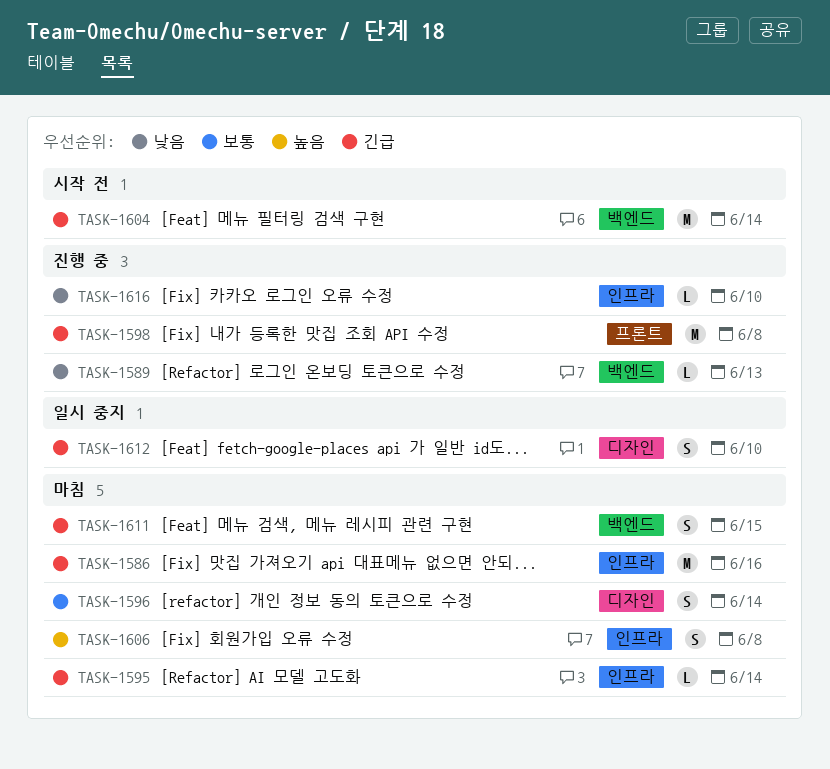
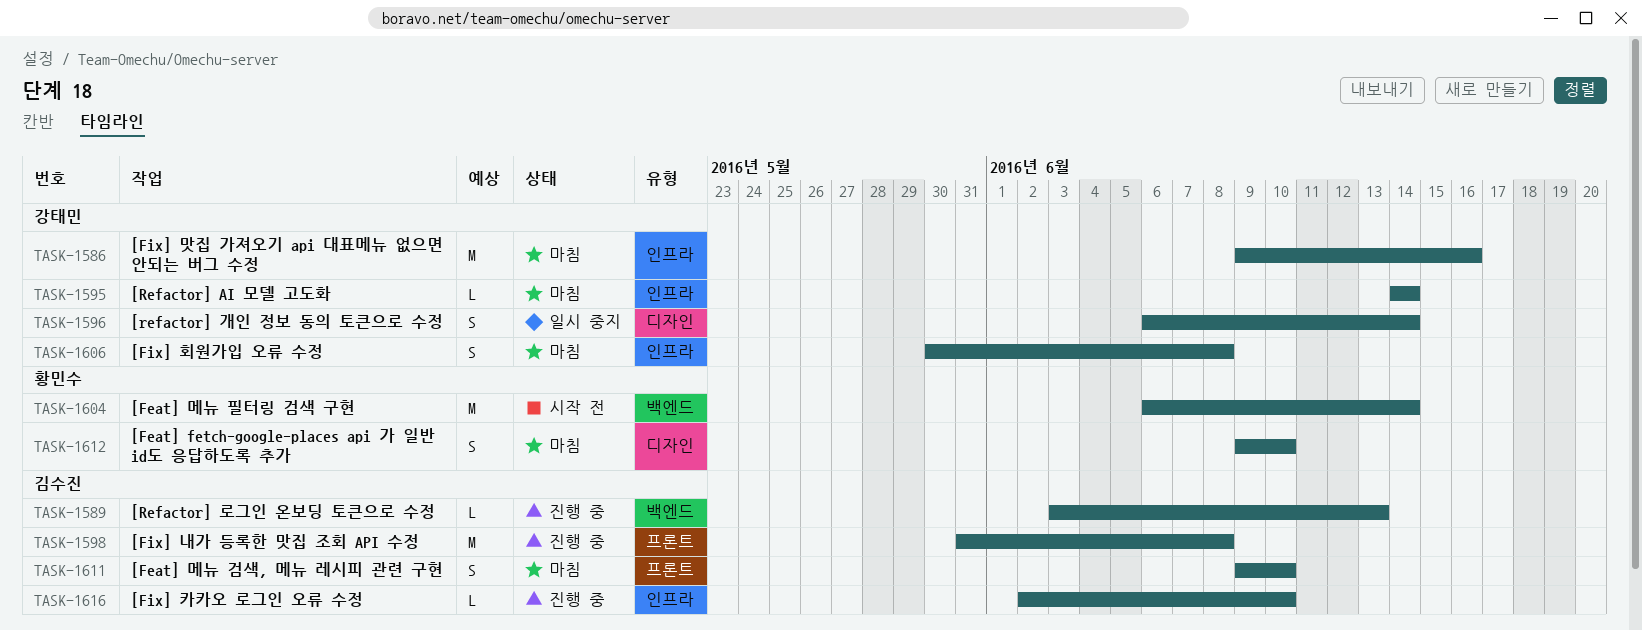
TASK-1596, status: 마침 -> 일시 중지
TASK-1611, label: 백엔드 -> 프론트
TASK-1611, due: Jun 15 -> Jun 10
TASK-1612, status: 일시 중지 -> 마침

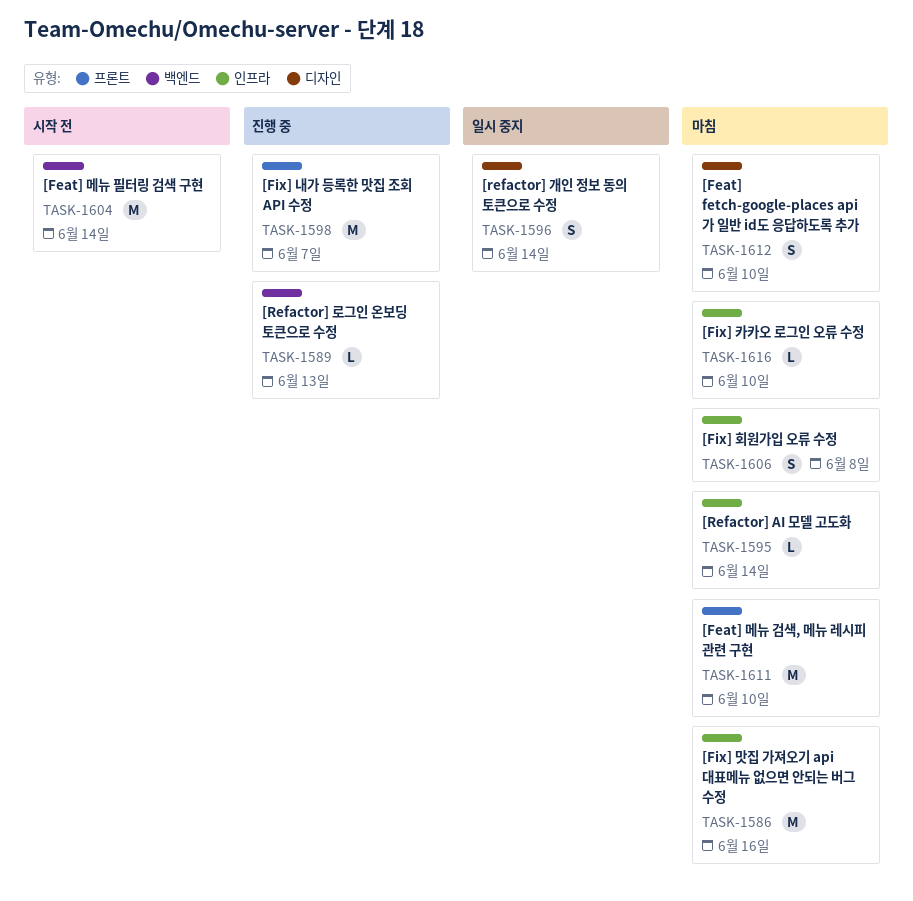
TASK-1598, due: Jun 8 -> Jun 7
TASK-1611, estimate: S -> M
TASK-1616, status: 진행 중 -> 마침

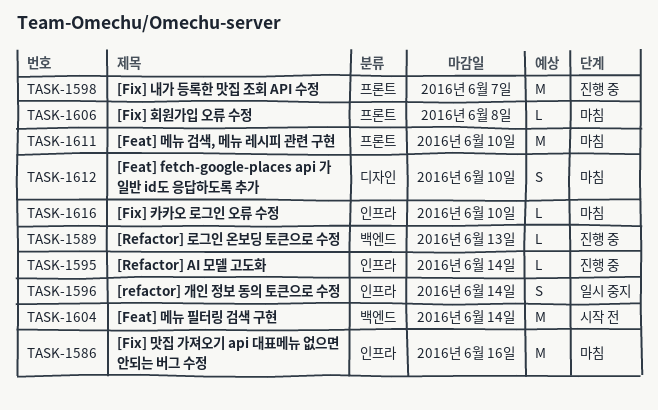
TASK-1595, status: 마침 -> 진행 중
TASK-1596, label: 디자인 -> 인프라
TASK-1606, label: 인프라 -> 프론트
TASK-1606, estimate: S -> L

